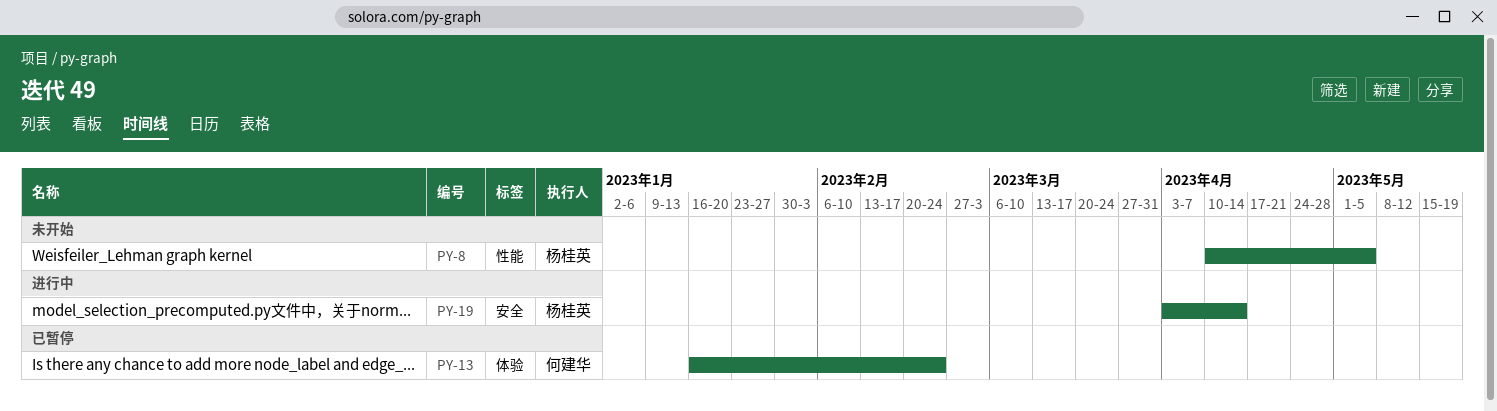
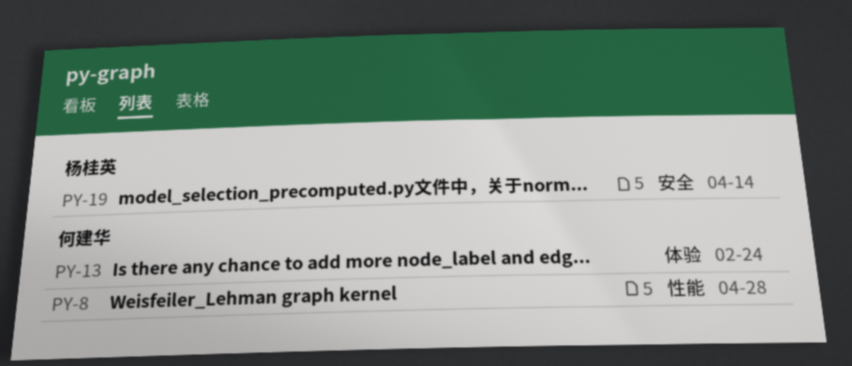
PY-8, owner: 杨桂英 -> 何建华
PY-8, due: May 5 -> Apr 28

